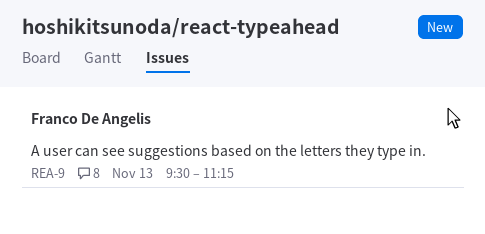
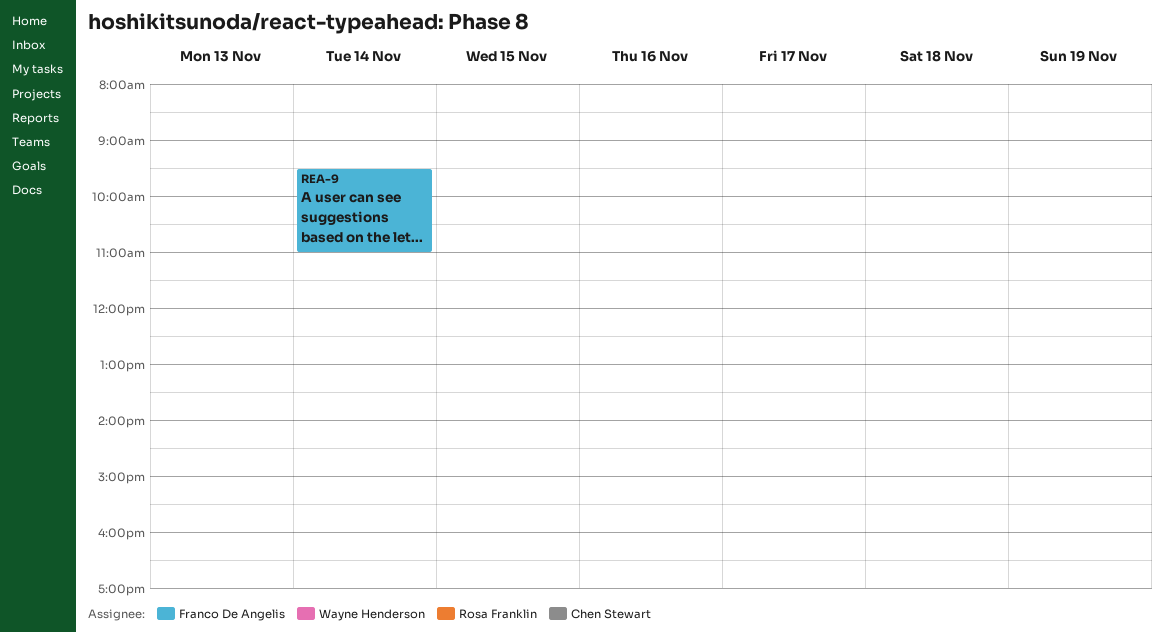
REA-9, day: Nov 13 -> Nov 14
REA-9, ends: 11:15 -> 11:00

